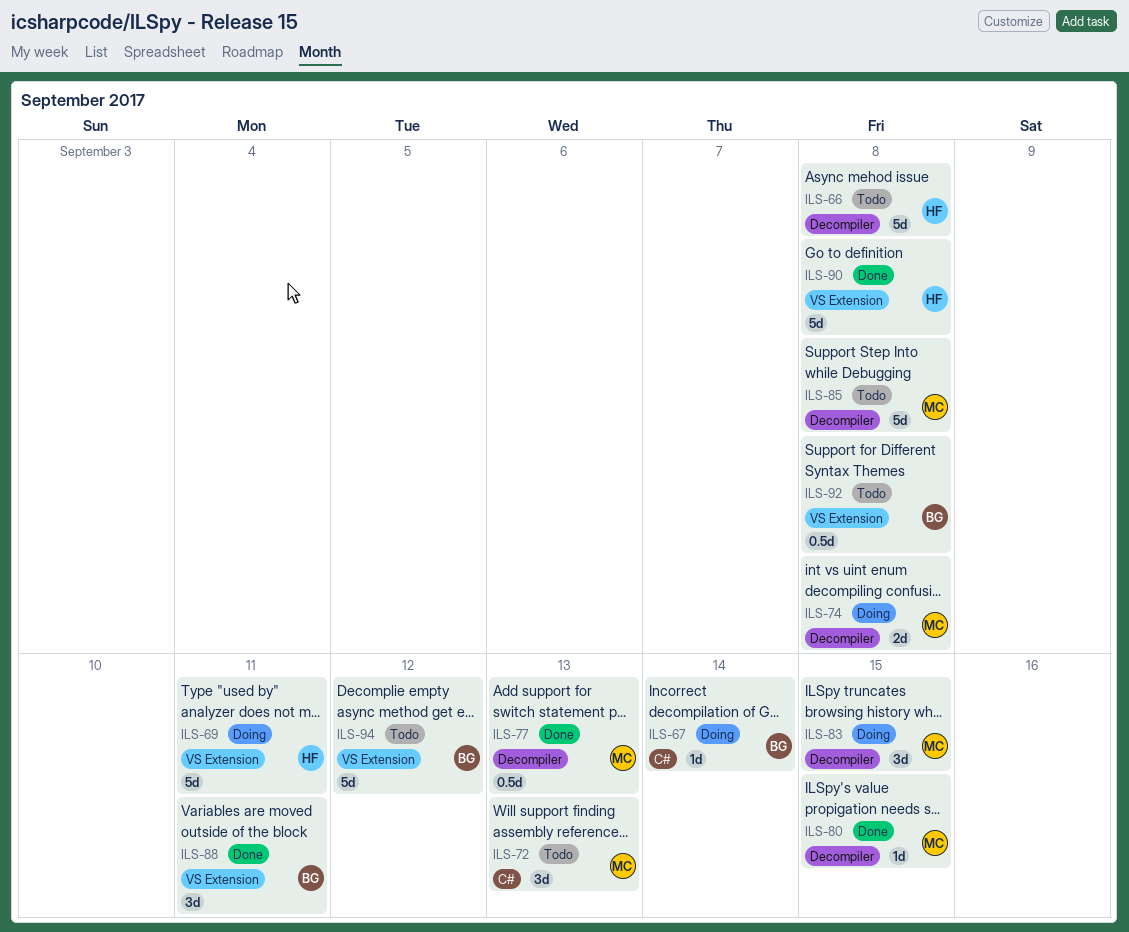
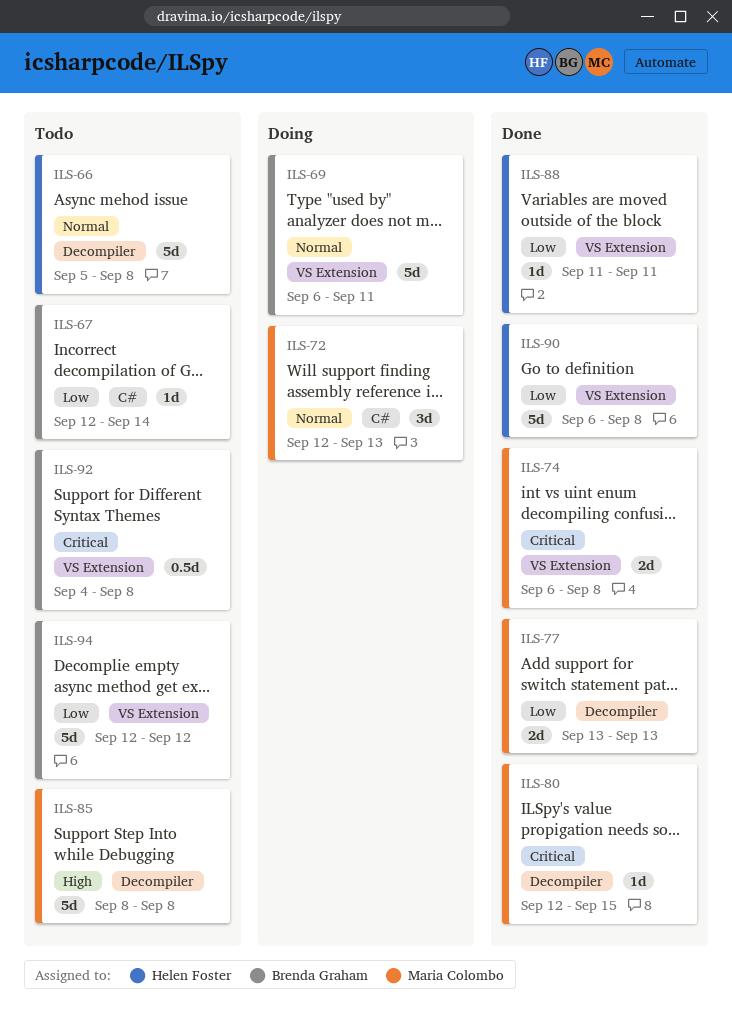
ILS-67, status: Doing -> Todo
ILS-69, owner: Helen Foster -> Brenda Graham
ILS-72, status: Todo -> Doing
ILS-74, status: Doing -> Done
ILS-74, label: Decompiler -> VS Extension
ILS-77, estimate: 0.5d -> 2d
ILS-83: present -> none
ILS-88, owner: Brenda Graham -> Helen Foster
ILS-88, estimate: 3d -> 1d

